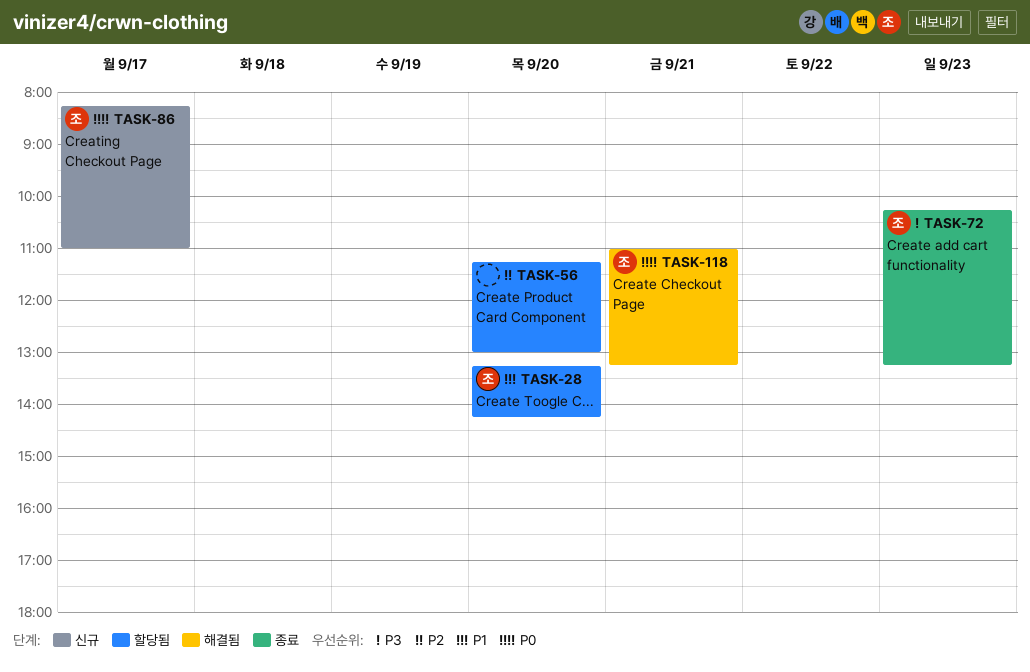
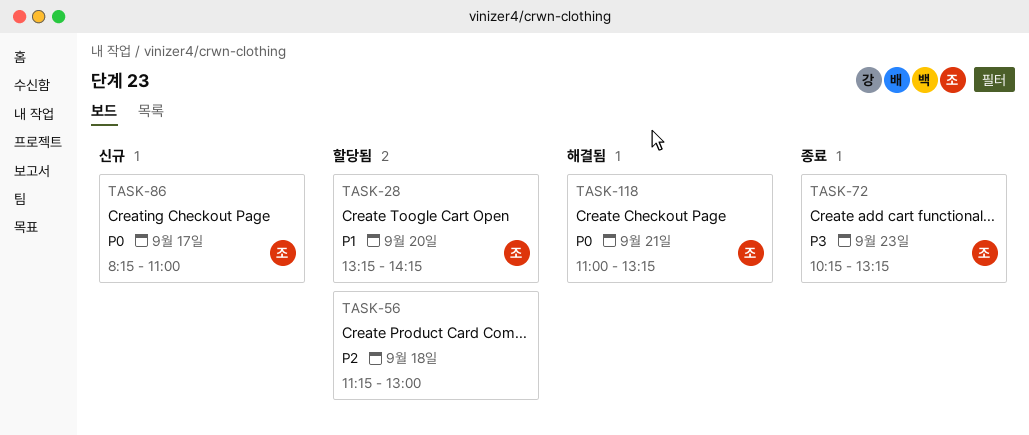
TASK-56, day: Sep 20 -> Sep 18

